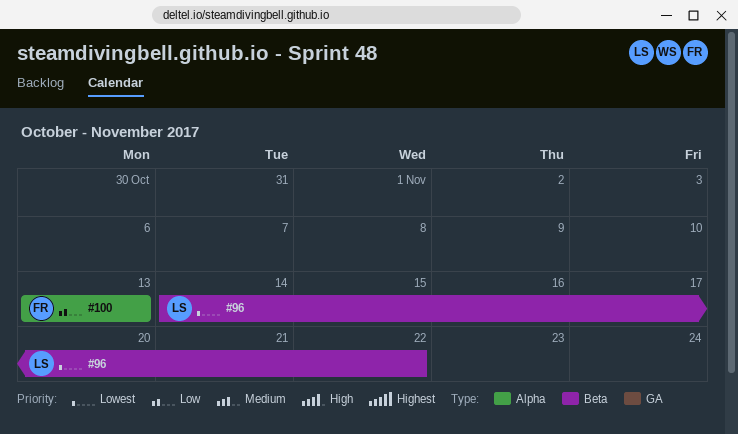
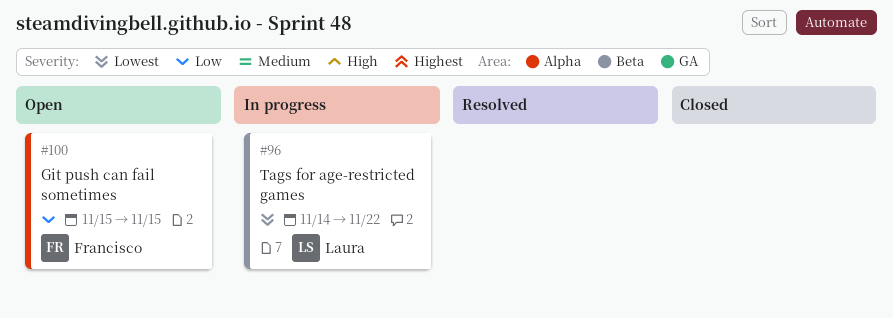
#100, start: Nov 13 -> Nov 15
#100, due: Nov 13 -> Nov 15

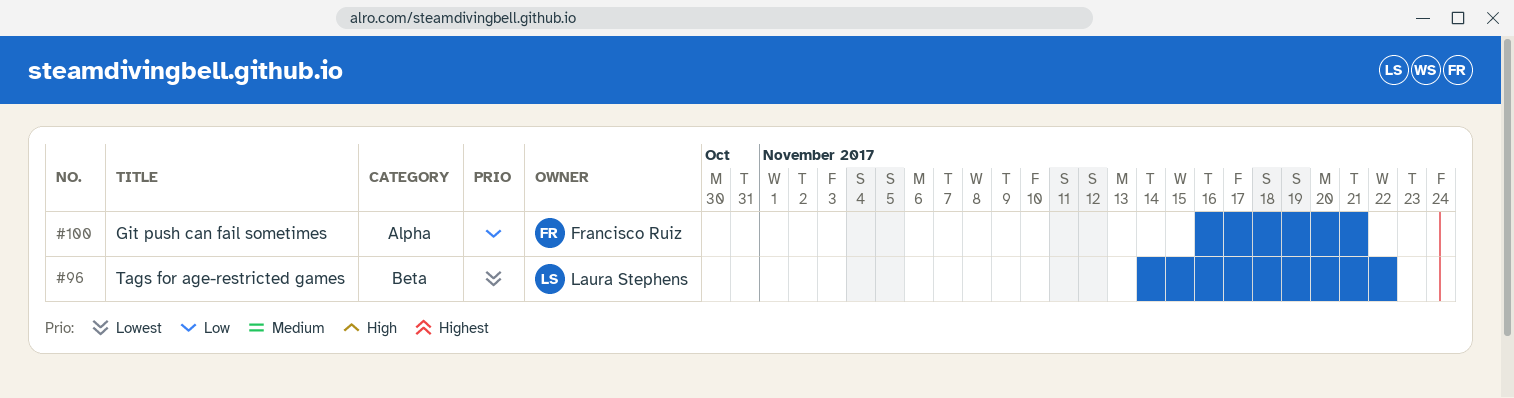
#100, start: Nov 15 -> Nov 16
#100, due: Nov 15 -> Nov 21

